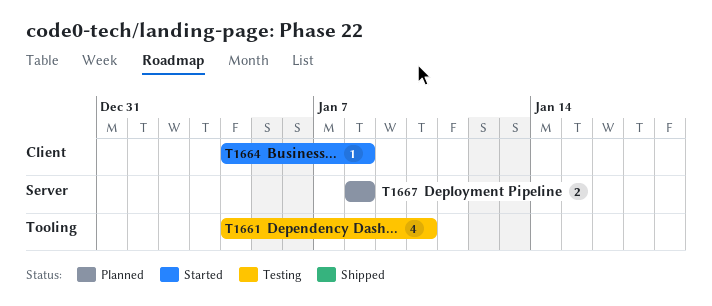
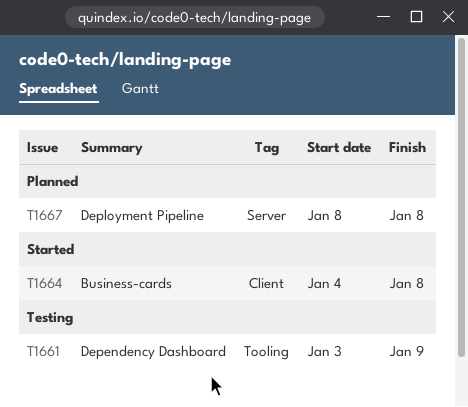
T1661, start: Jan 4 -> Jan 3
T1661, due: Jan 10 -> Jan 9

